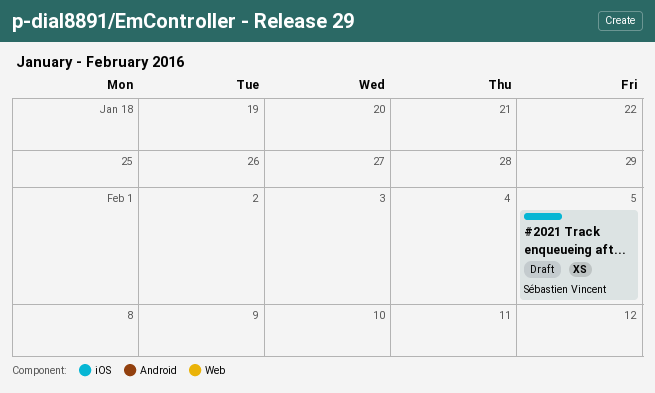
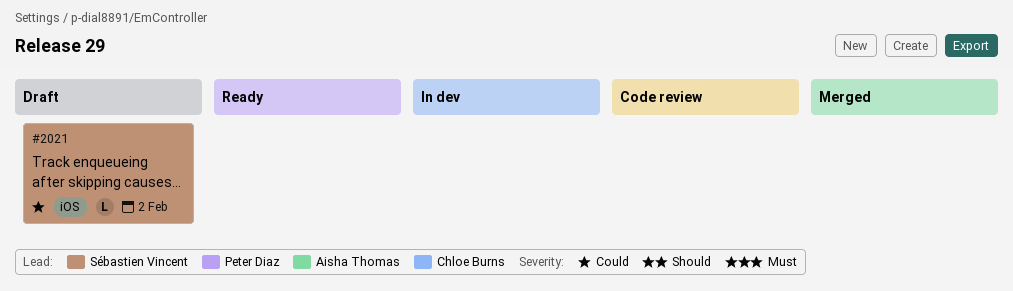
#2021, estimate: XS -> L
#2021, due: Feb 5 -> Feb 2

